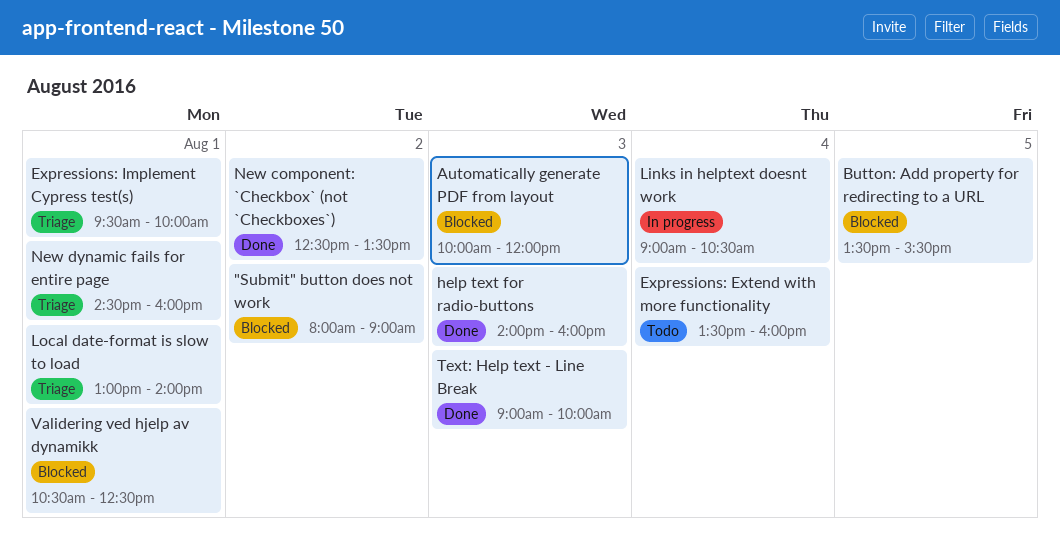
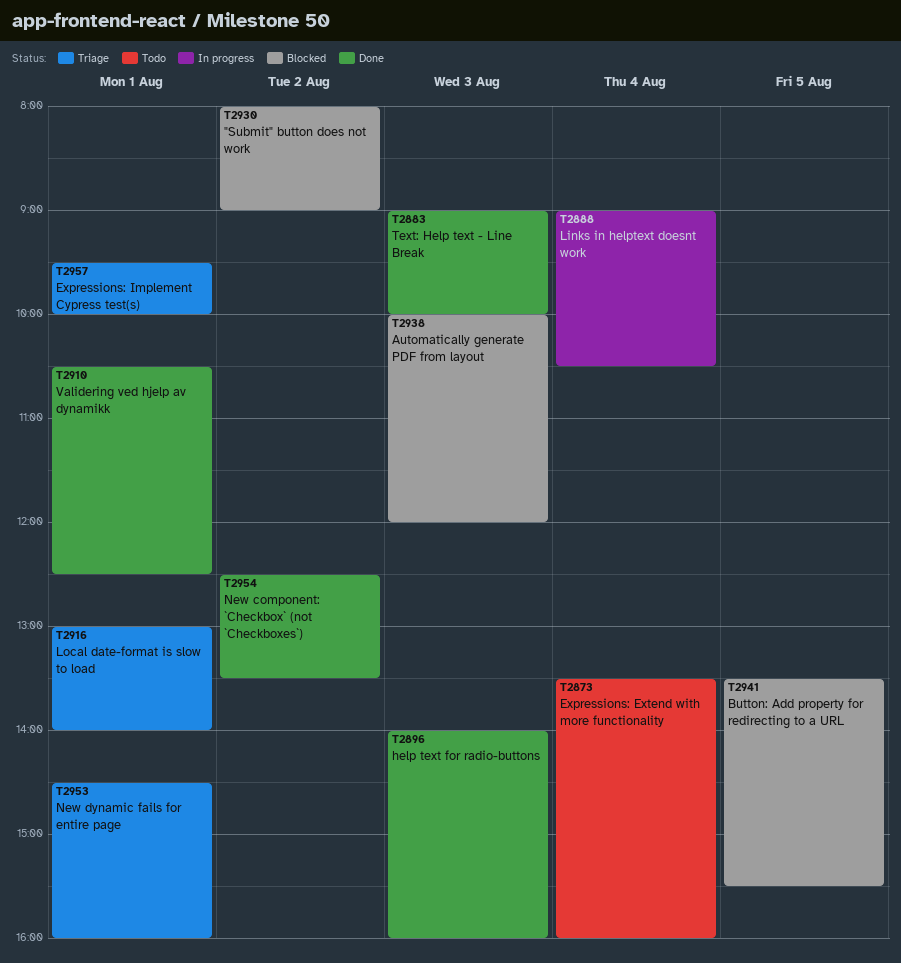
Validering ved hjelp av dynamikk, status: Blocked -> Done

